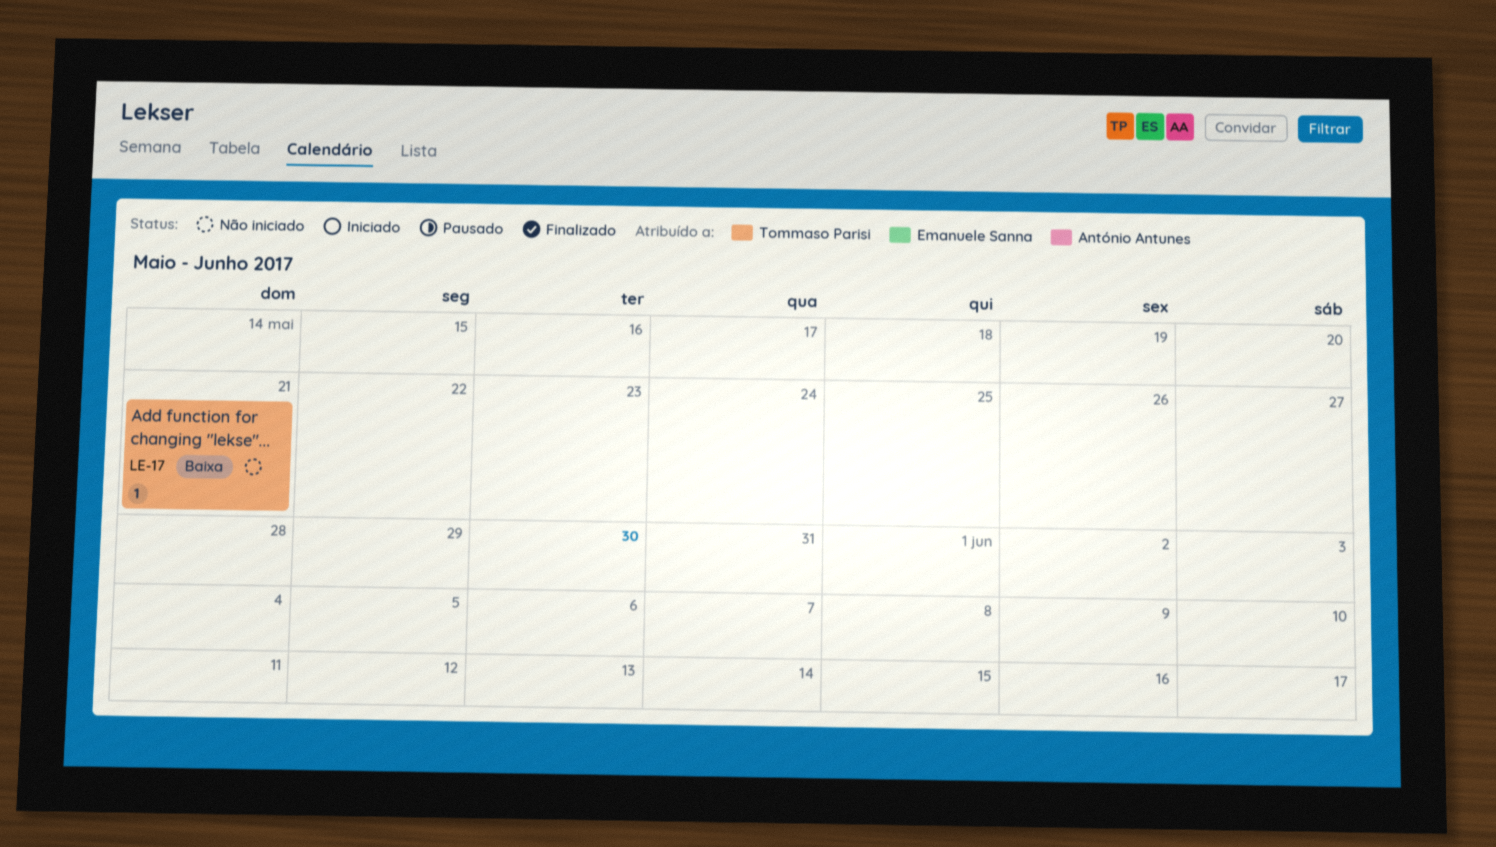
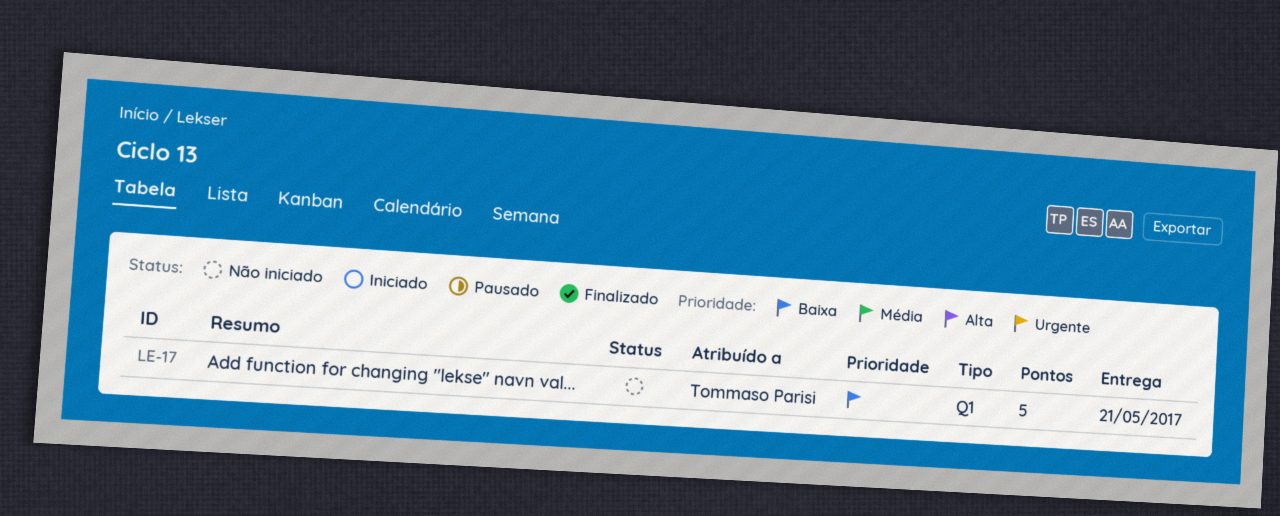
LE-17, estimate: 1 -> 5

